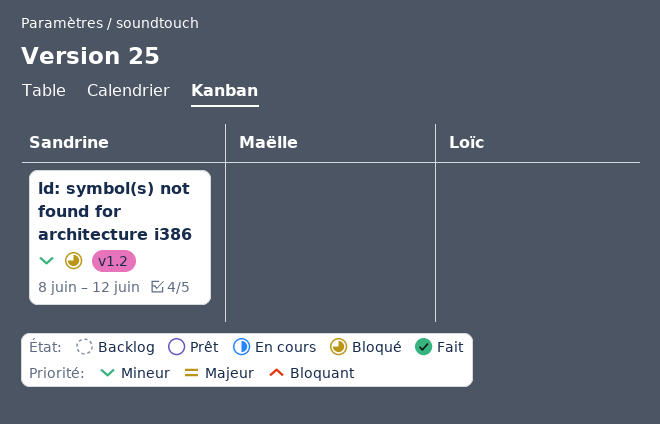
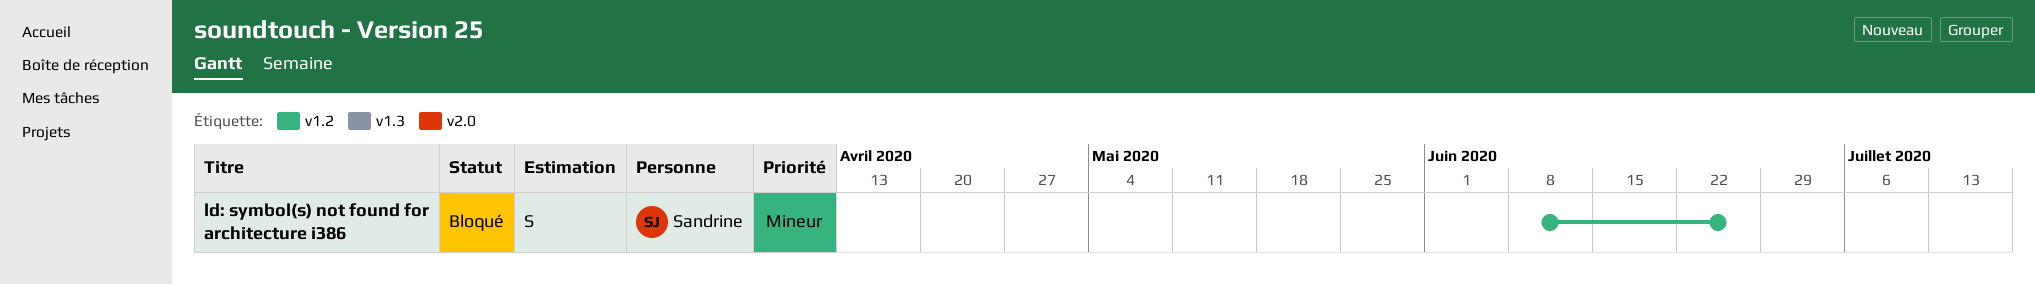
ld: symbol(s) not found for architecture i386, due: Jun 12 -> Jun 26

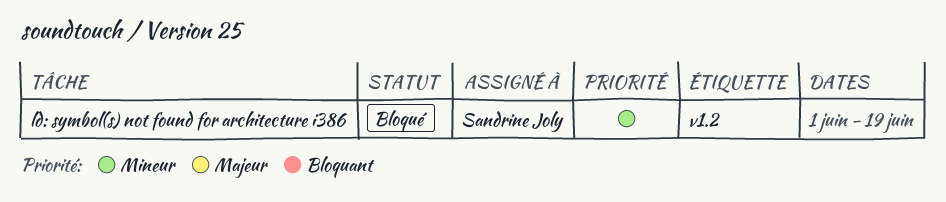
ld: symbol(s) not found for architecture i386, start: Jun 8 -> Jun 1
ld: symbol(s) not found for architecture i386, due: Jun 26 -> Jun 19

